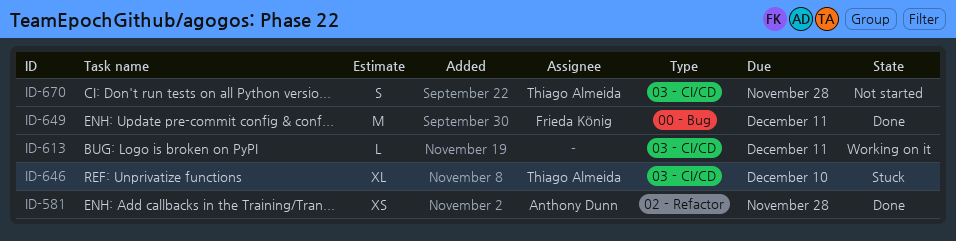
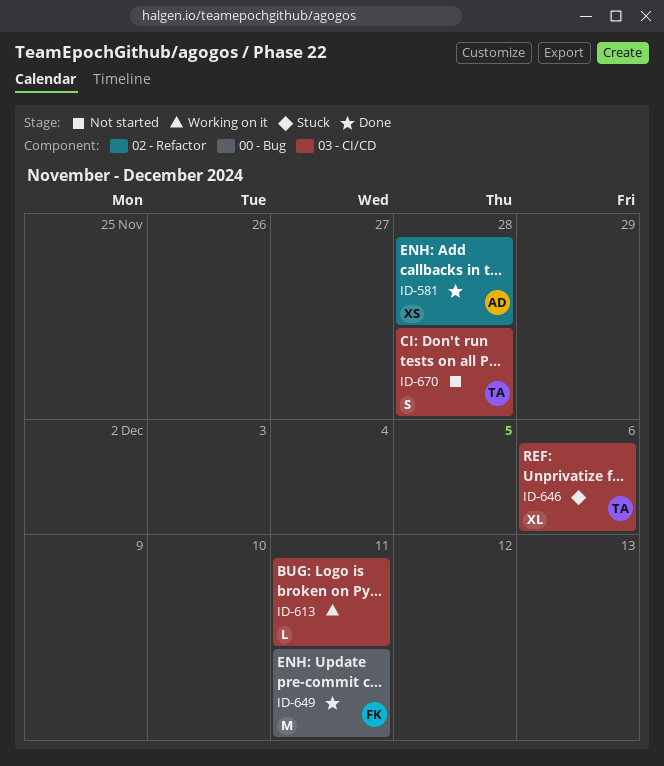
ID-646, due: Dec 10 -> Dec 6

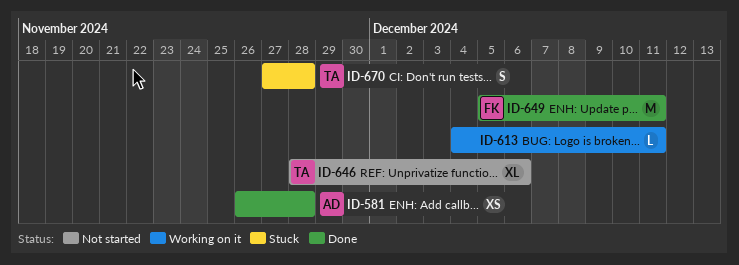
ID-646, status: Stuck -> Not started
ID-670, status: Not started -> Stuck

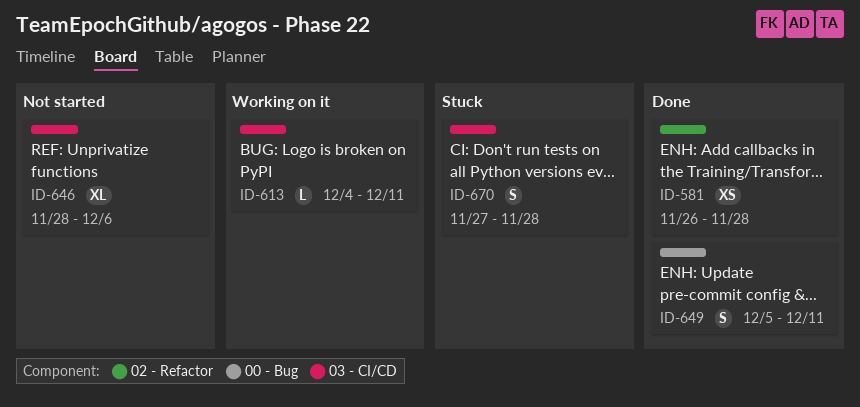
ID-649, estimate: M -> S

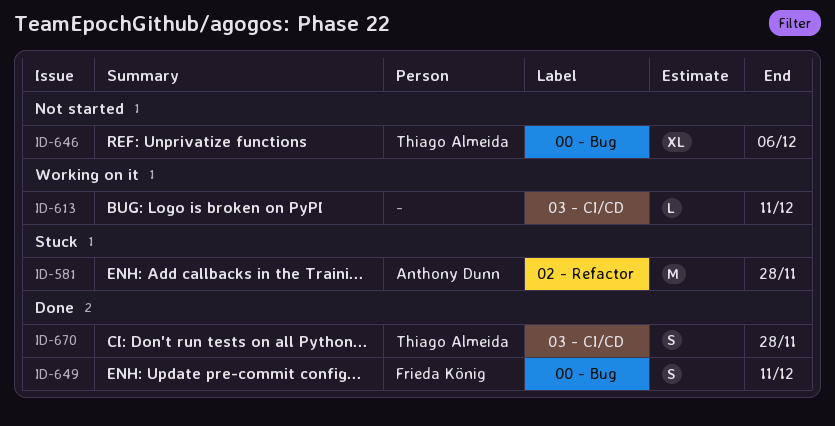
ID-581, status: Done -> Stuck
ID-581, estimate: XS -> M
ID-646, label: 03 - CI/CD -> 00 - Bug
ID-670, status: Stuck -> Done

